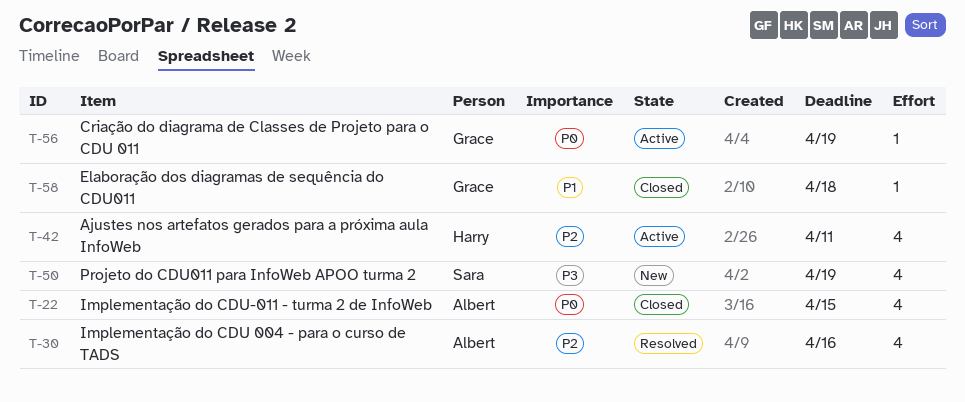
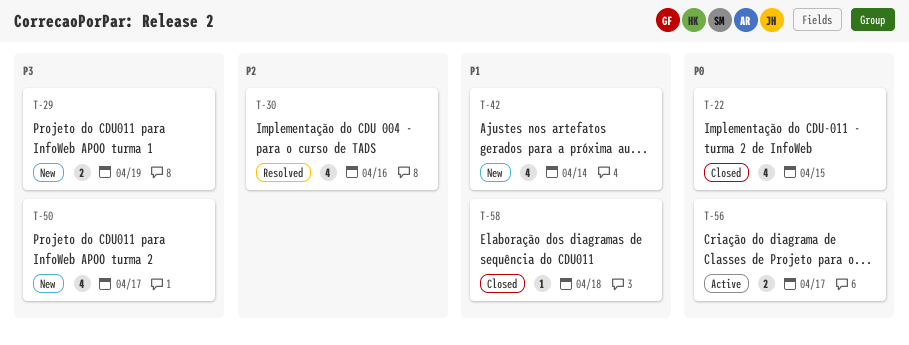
T-29: none -> present
T-42, status: Active -> New
T-42, priority: P2 -> P1
T-42, due: Apr 11 -> Apr 14
T-50, due: Apr 19 -> Apr 17
T-56, estimate: 1 -> 2
T-56, due: Apr 19 -> Apr 17

